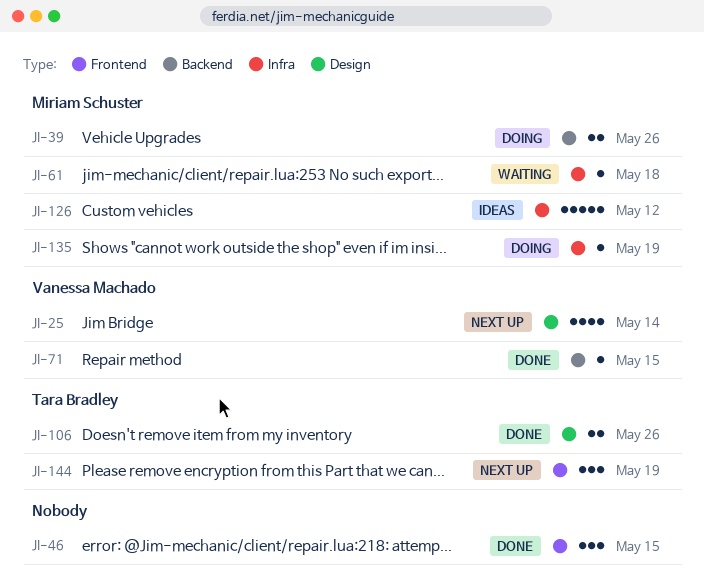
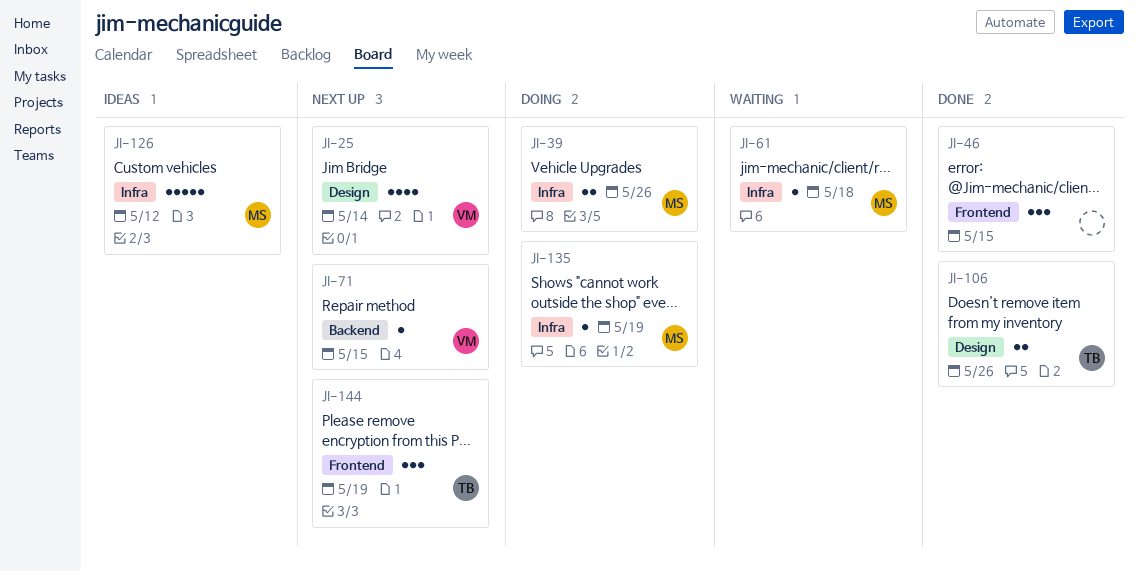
JI-39, label: Backend -> Infra
JI-71, status: Done -> Next up

